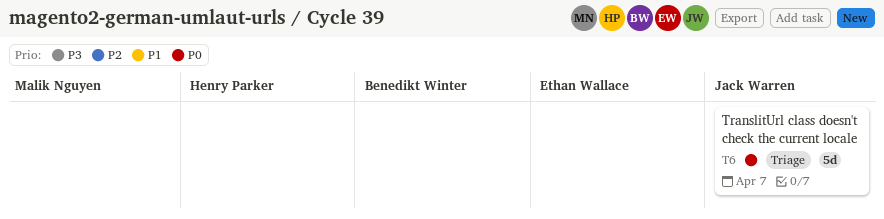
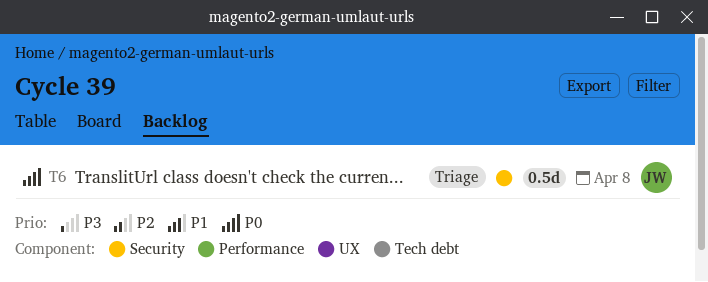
T6, estimate: 5d -> 0.5d
T6, due: Apr 7 -> Apr 8

